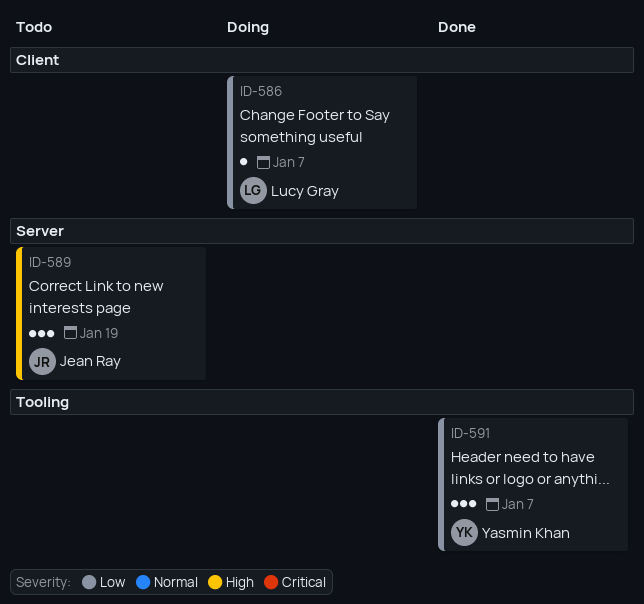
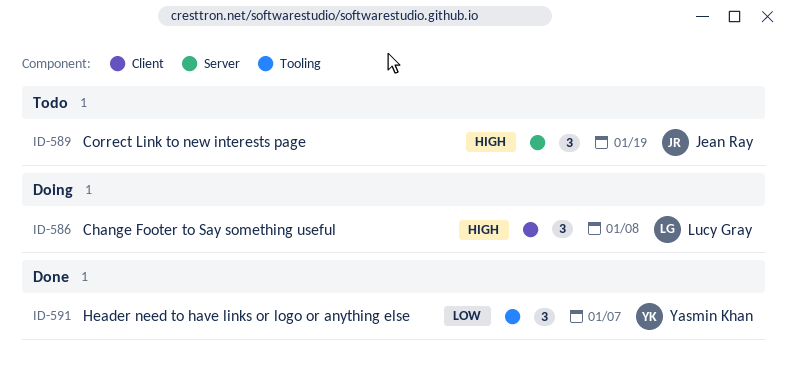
ID-586, priority: Low -> High
ID-586, estimate: 1 -> 3
ID-586, due: Jan 7 -> Jan 8

